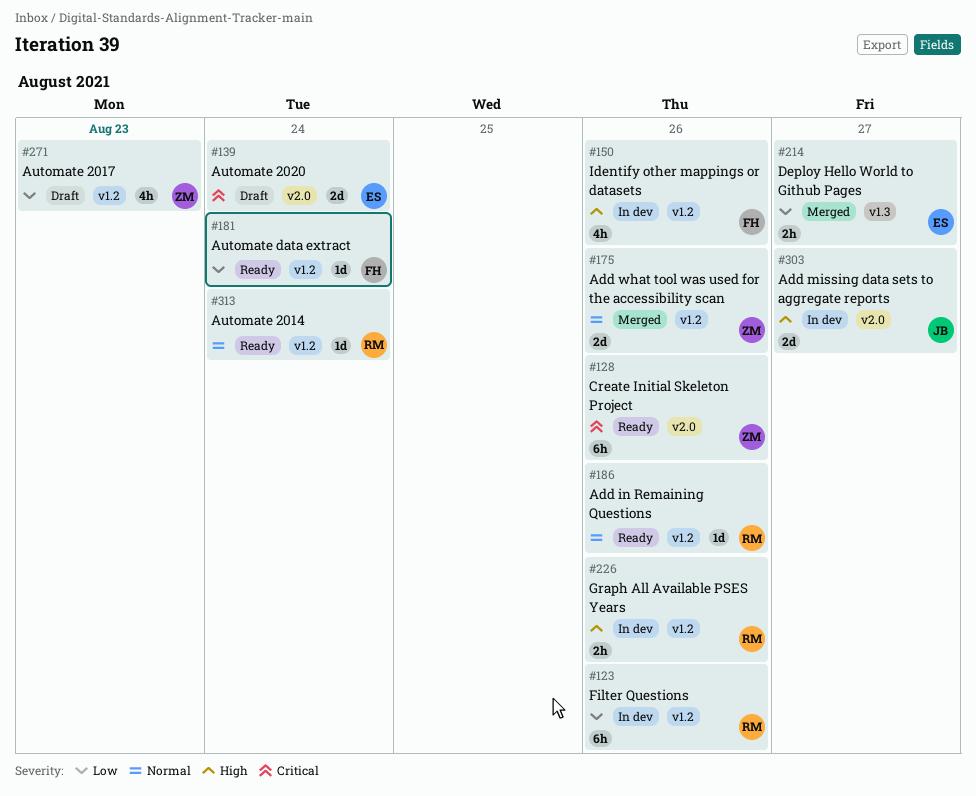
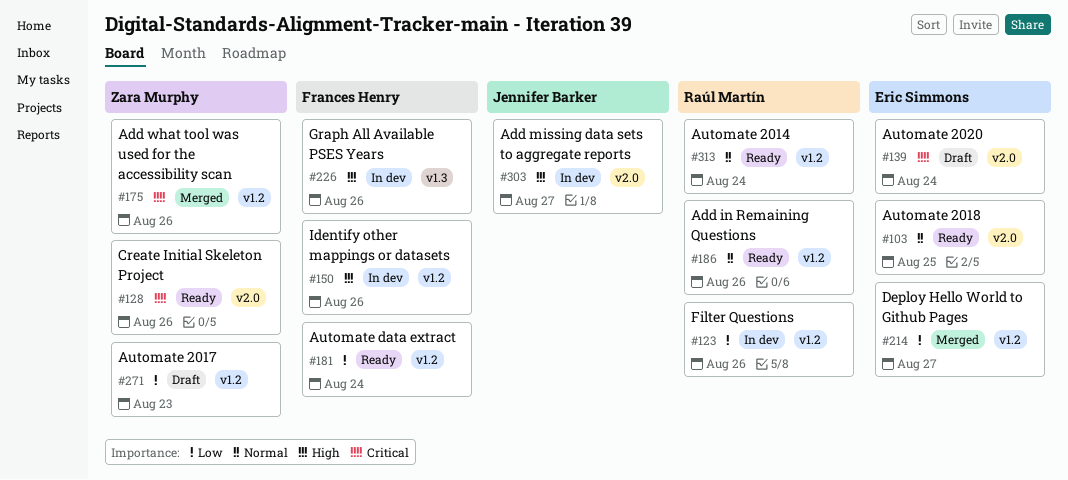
#103: none -> present
#175, priority: Normal -> Critical
#214, label: v1.3 -> v1.2
#226, owner: Raúl Martín -> Frances Henry
#226, label: v1.2 -> v1.3

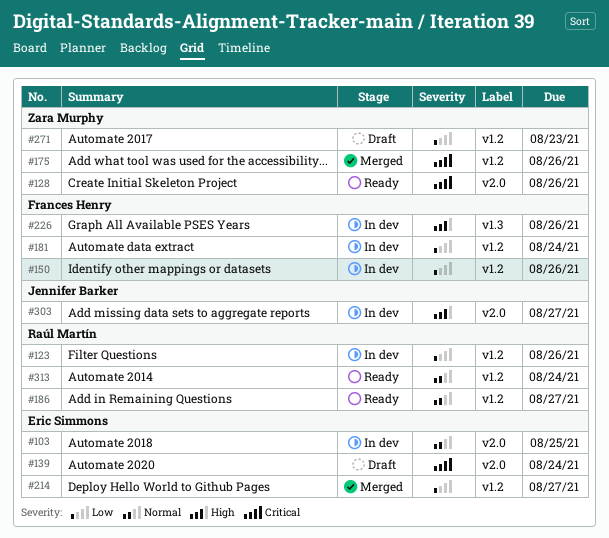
#103, status: Ready -> In dev
#150, priority: High -> Low
#181, status: Ready -> In dev
#186, due: Aug 26 -> Aug 27

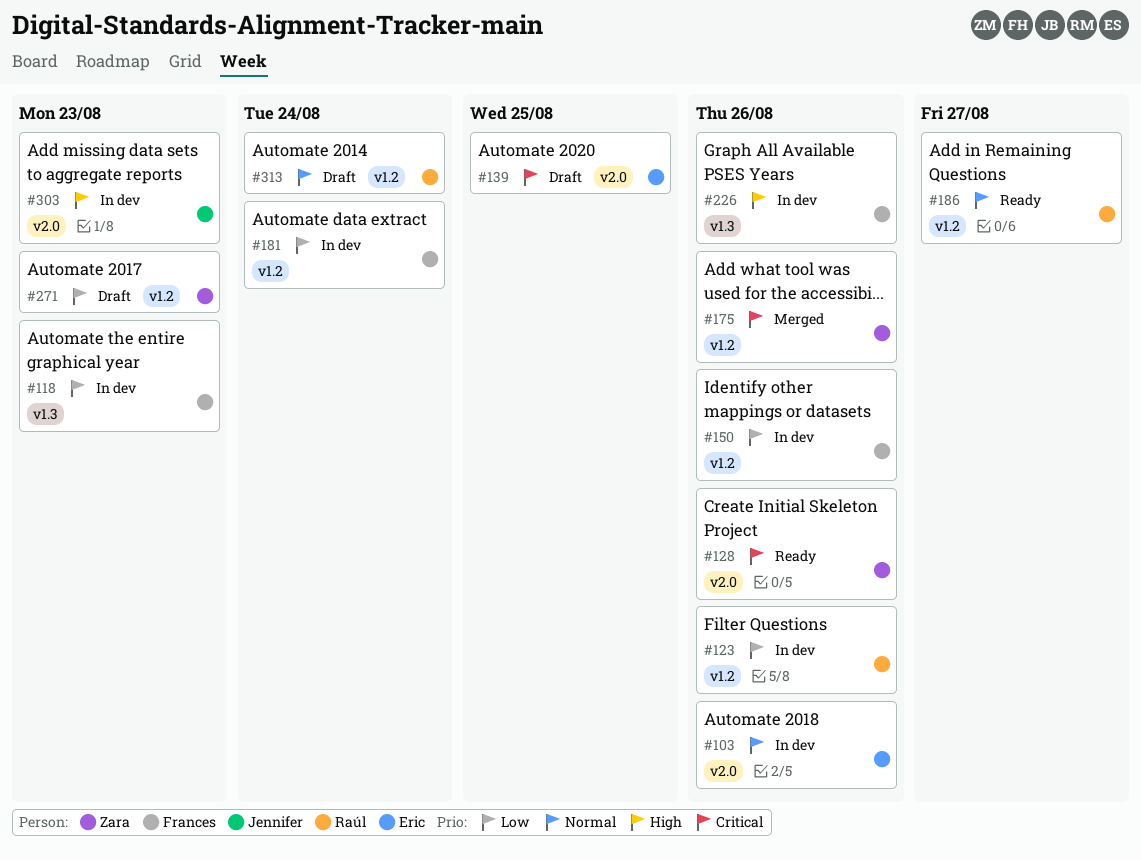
#103, due: Aug 25 -> Aug 26
#118: none -> present
#139, due: Aug 24 -> Aug 25
#214: present -> none
#303, due: Aug 27 -> Aug 23
#313, status: Ready -> Draft

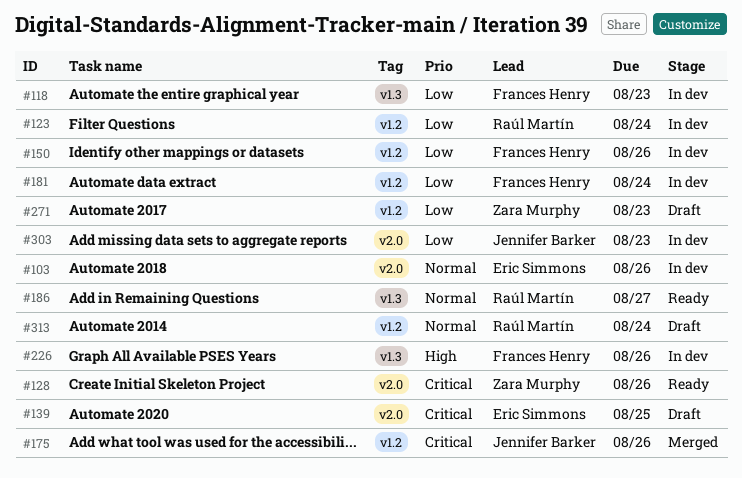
#123, due: Aug 26 -> Aug 24
#175, owner: Zara Murphy -> Jennifer Barker
#186, label: v1.2 -> v1.3
#303, priority: High -> Low

